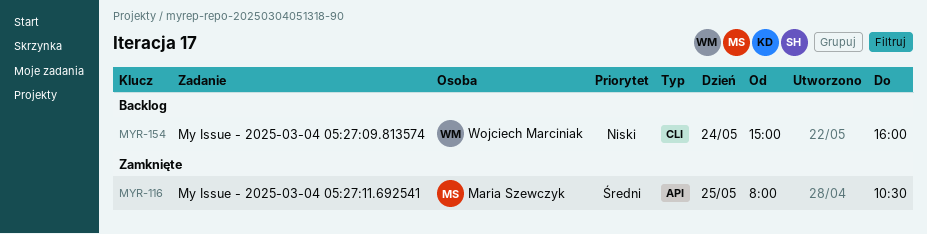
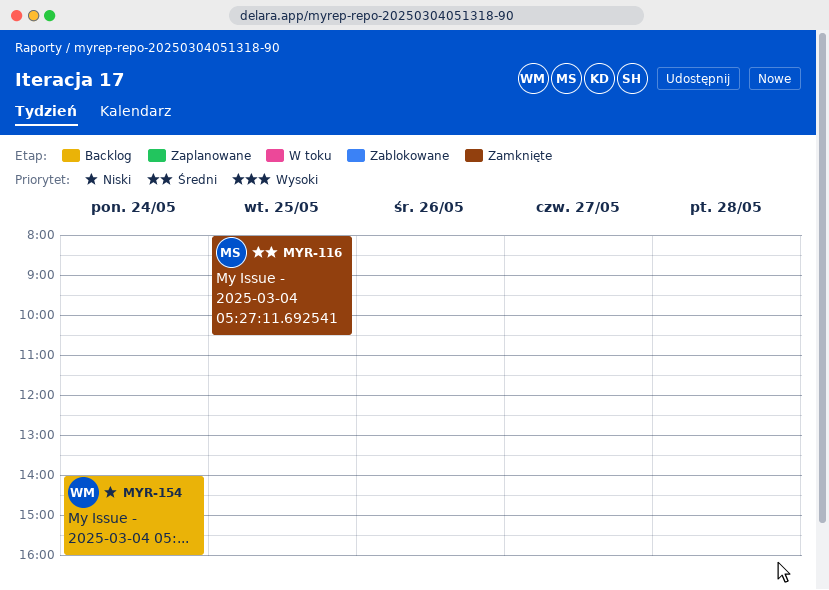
MYR-154, begins: 15:00 -> 14:00

